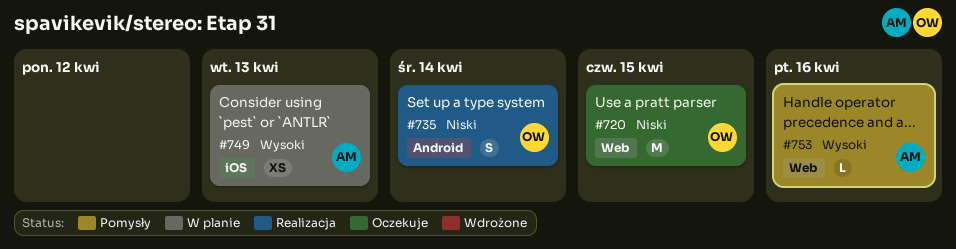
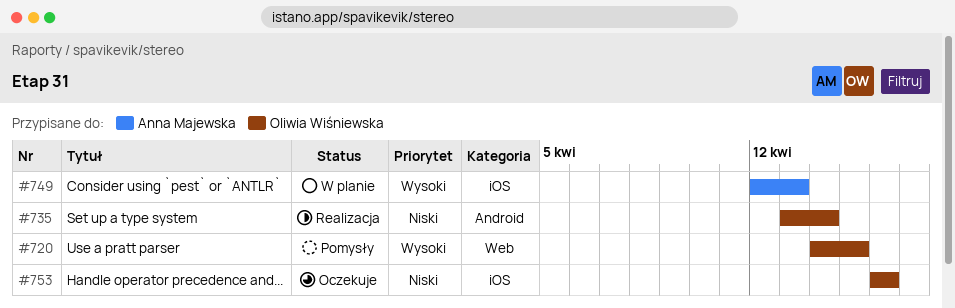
#720, status: Oczekuje -> Pomysły
#720, priority: Niski -> Wysoki
#753, status: Pomysły -> Oczekuje
#753, owner: Anna Majewska -> Oliwia Wiśniewska
#753, priority: Wysoki -> Niski
#753, label: Web -> iOS

